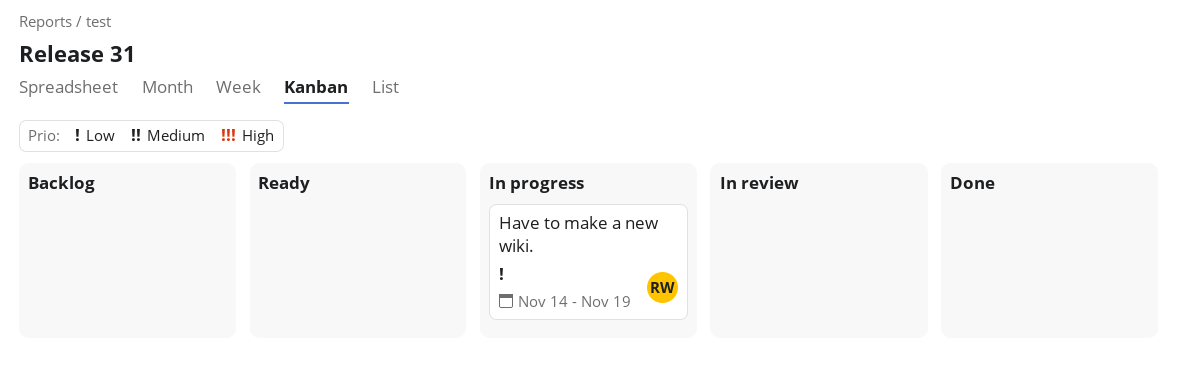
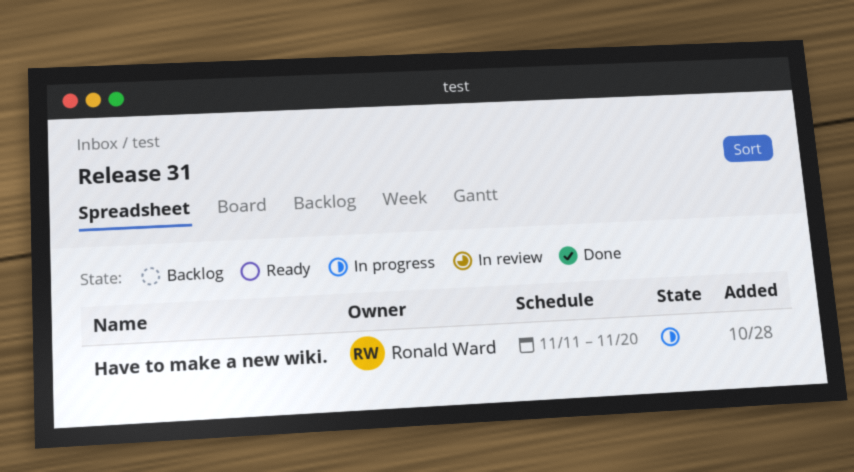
Have to make a new wiki., start: Nov 14 -> Nov 11
Have to make a new wiki., due: Nov 19 -> Nov 20

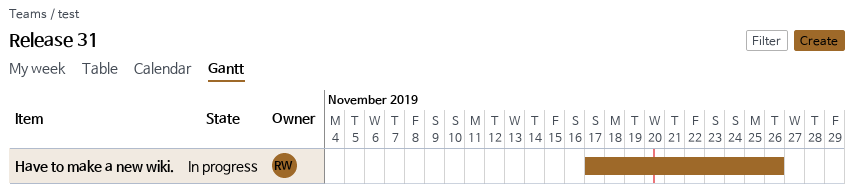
Have to make a new wiki., start: Nov 11 -> Nov 17
Have to make a new wiki., due: Nov 20 -> Nov 26

